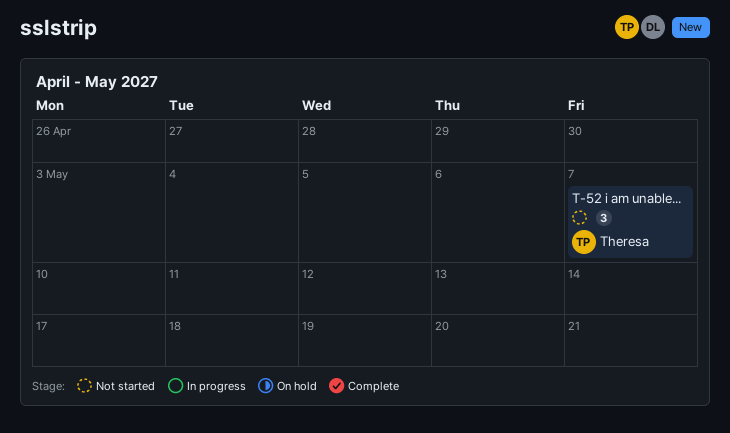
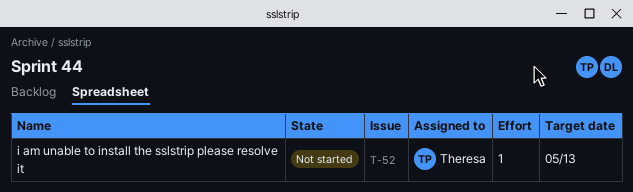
T-52, estimate: 3 -> 1
T-52, due: May 7 -> May 13

